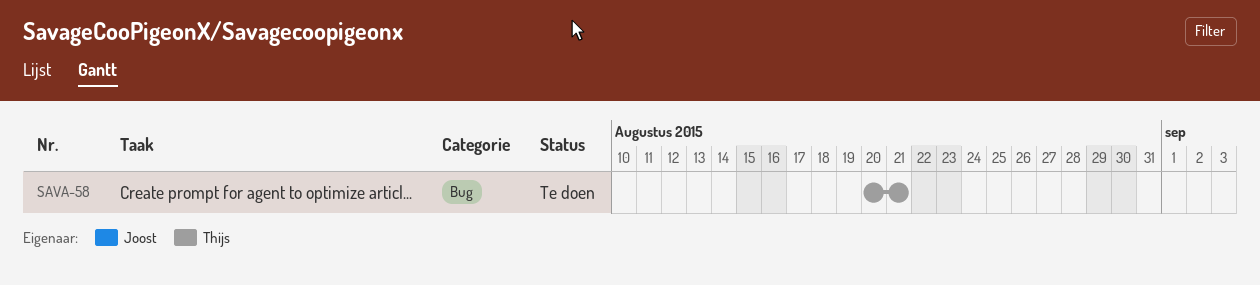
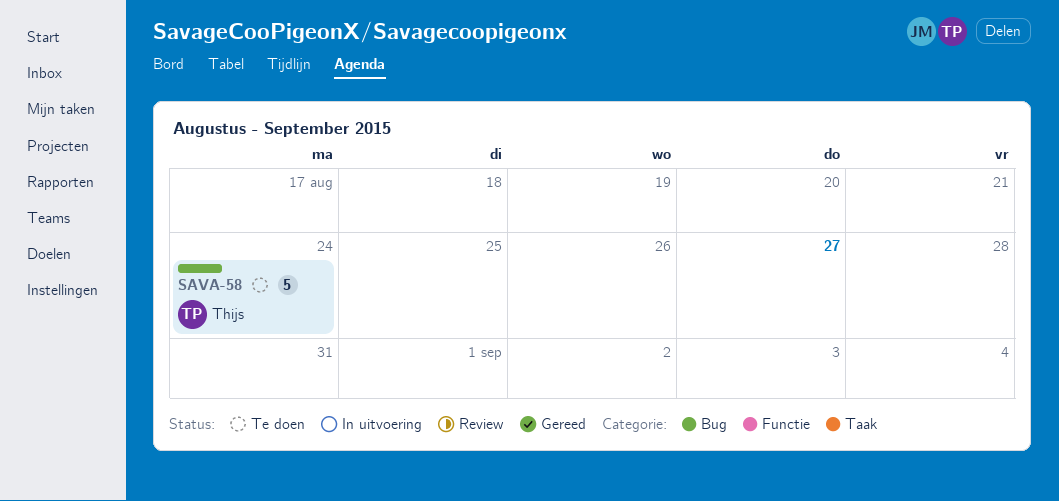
SAVA-58, due: Aug 21 -> Aug 24

